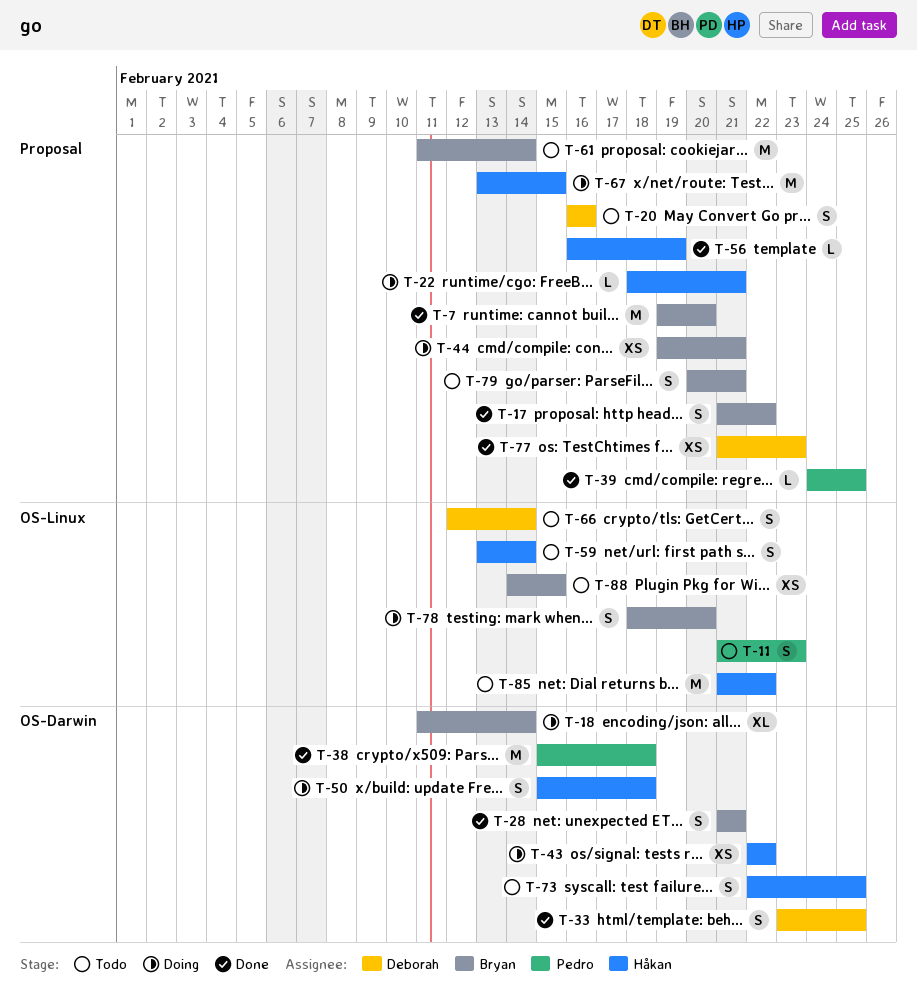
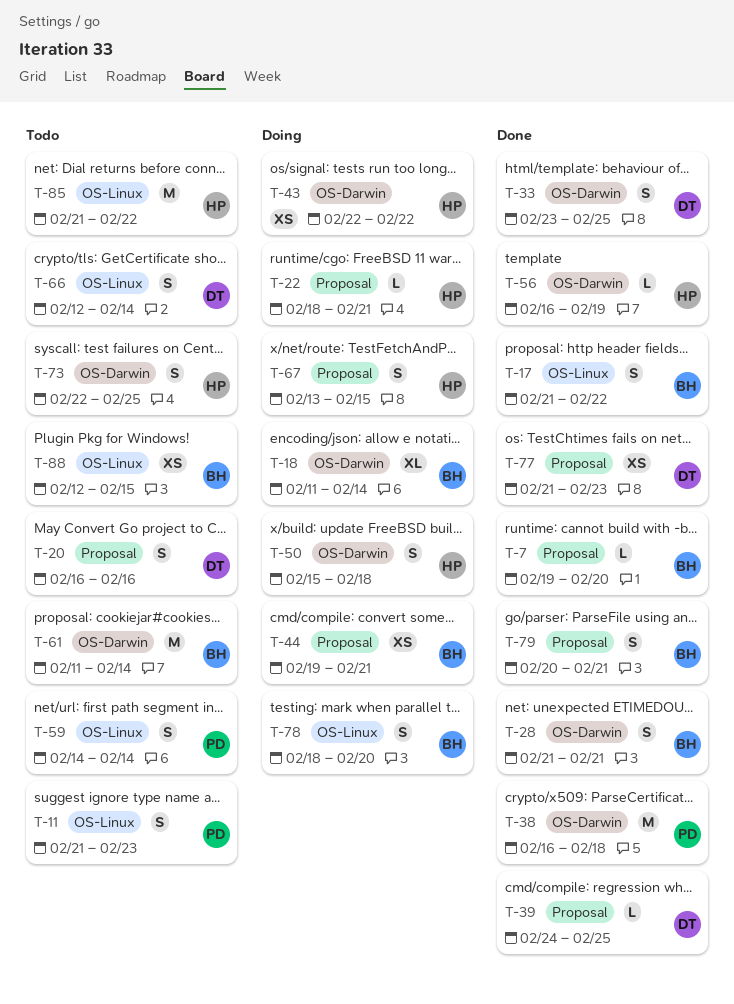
T-7, estimate: M -> L
T-17, label: Proposal -> OS-Linux
T-38, start: Feb 15 -> Feb 16
T-39, owner: Pedro -> Deborah
T-56, label: Proposal -> OS-Darwin
T-59, owner: Håkan -> Pedro
T-59, start: Feb 13 -> Feb 14
T-61, label: Proposal -> OS-Darwin
T-67, estimate: M -> S
T-79, status: Todo -> Done
T-88, start: Feb 14 -> Feb 12

